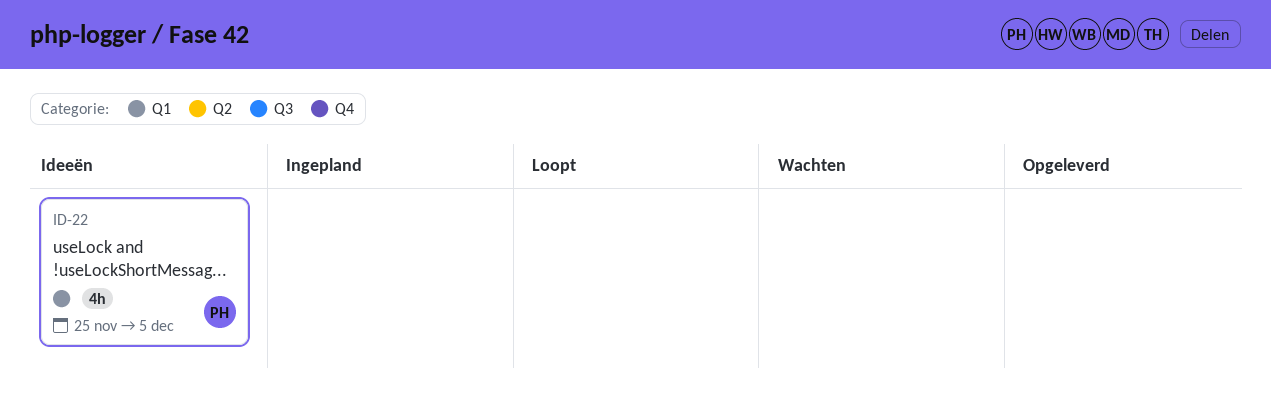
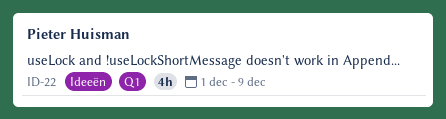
ID-22, start: Nov 25 -> Dec 1
ID-22, due: Dec 5 -> Dec 9

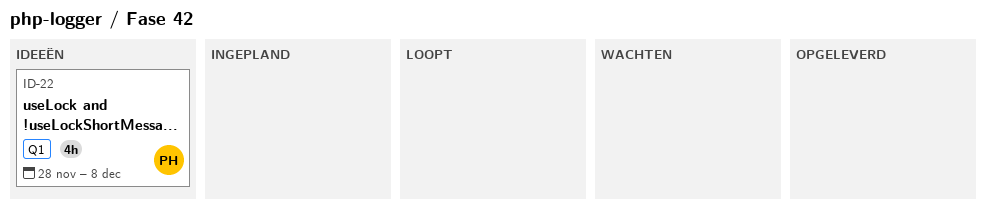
ID-22, start: Dec 1 -> Nov 28
ID-22, due: Dec 9 -> Dec 8

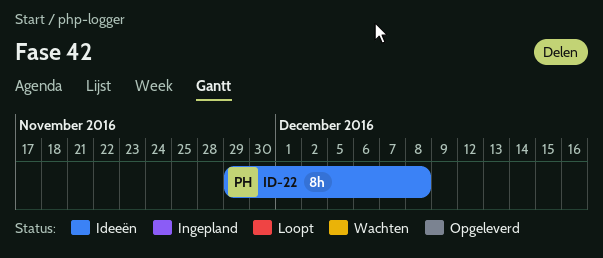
ID-22, estimate: 4h -> 8h
ID-22, start: Nov 28 -> Nov 29

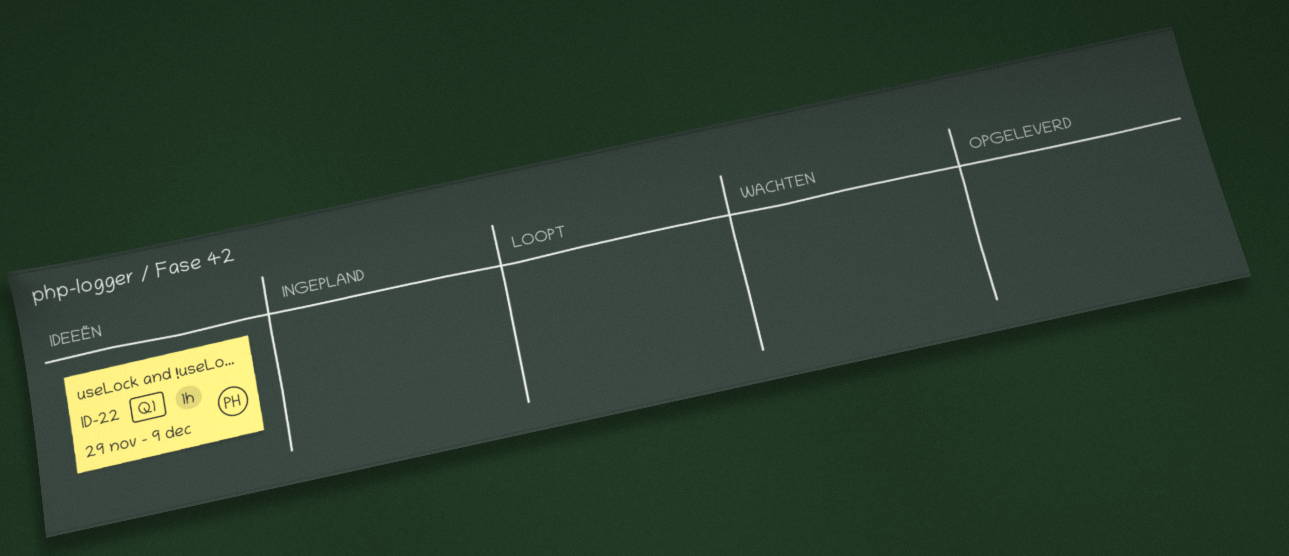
ID-22, estimate: 8h -> 1h
ID-22, due: Dec 8 -> Dec 9

